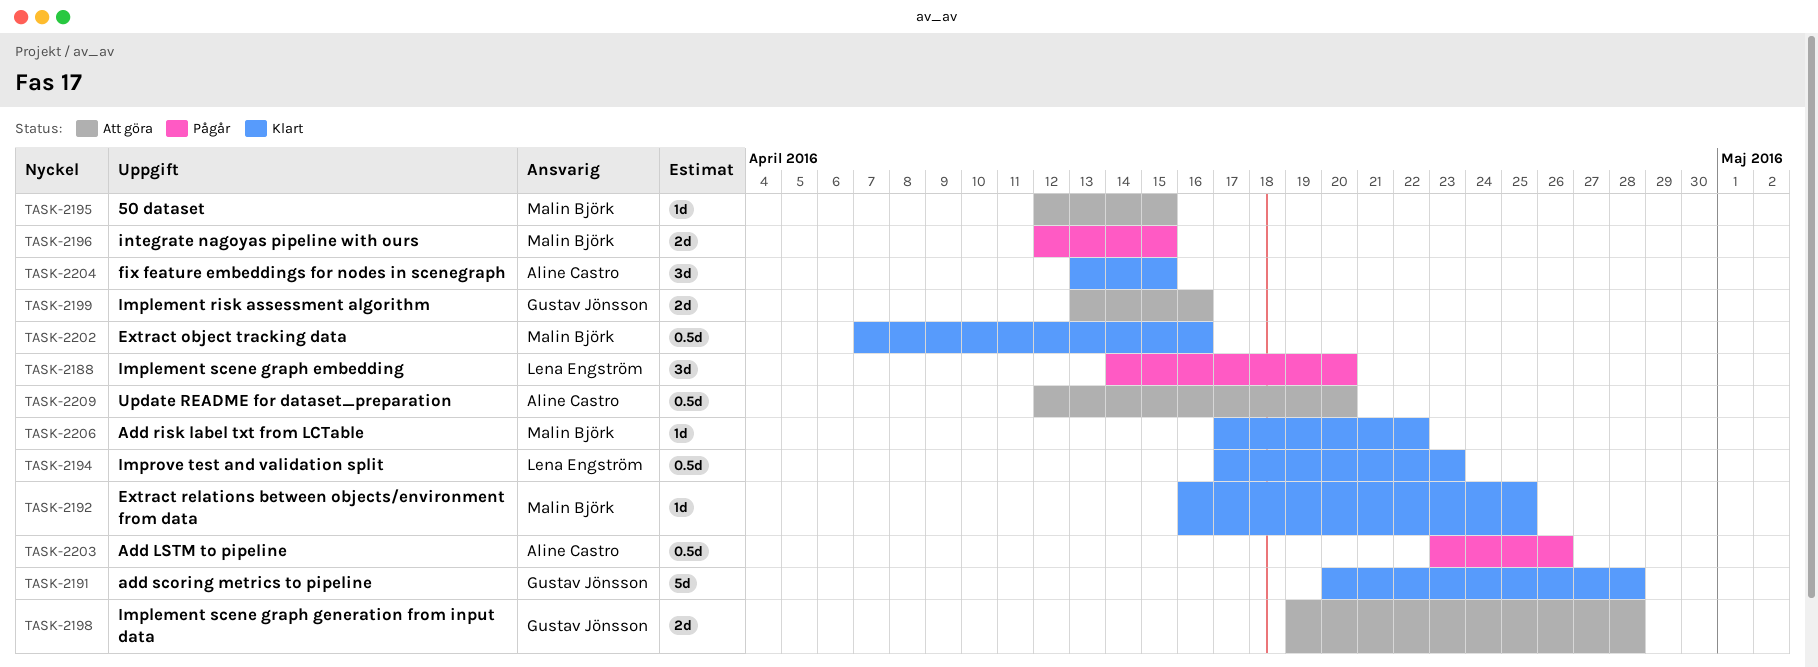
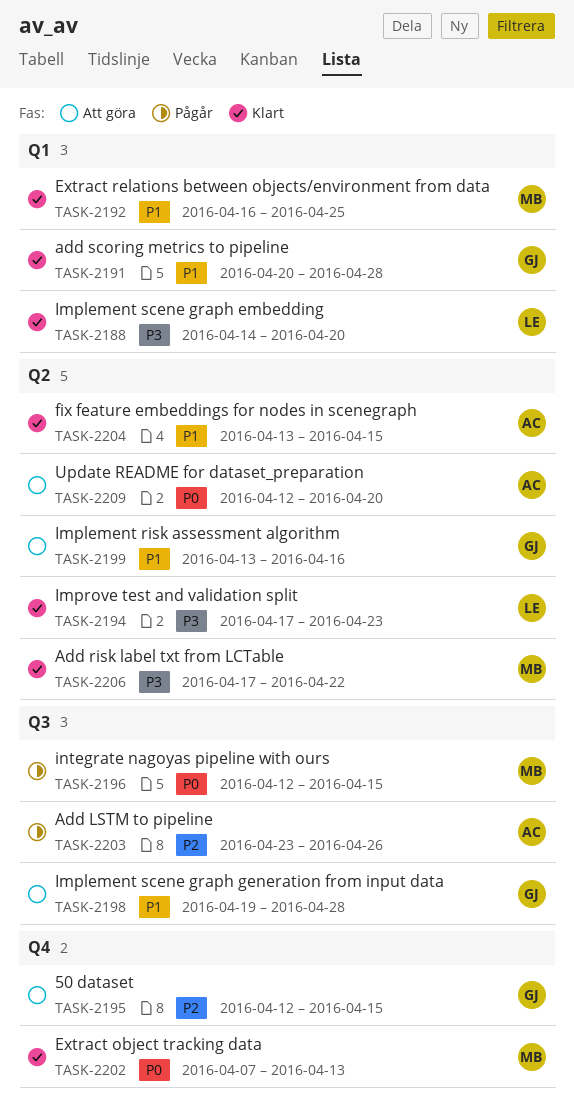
TASK-2188, status: Pågår -> Klart
TASK-2195, owner: Malin Björk -> Gustav Jönsson
TASK-2202, due: Apr 16 -> Apr 13

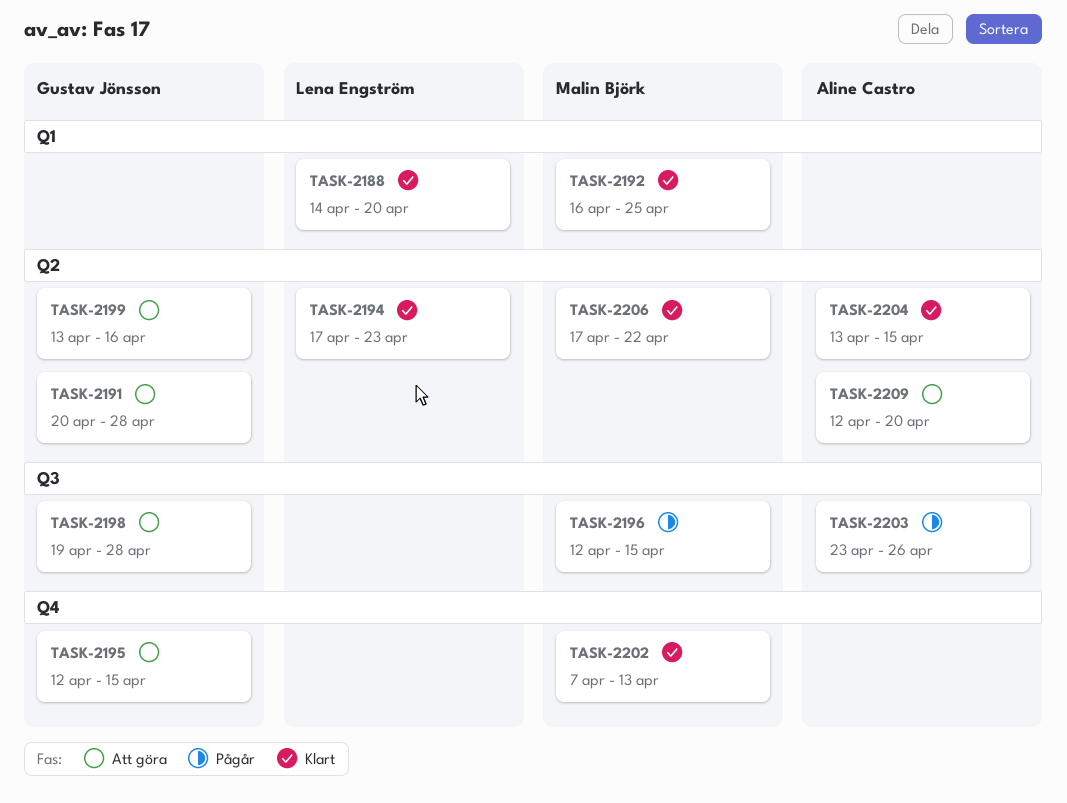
TASK-2191, status: Klart -> Att göra
TASK-2191, label: Q1 -> Q2

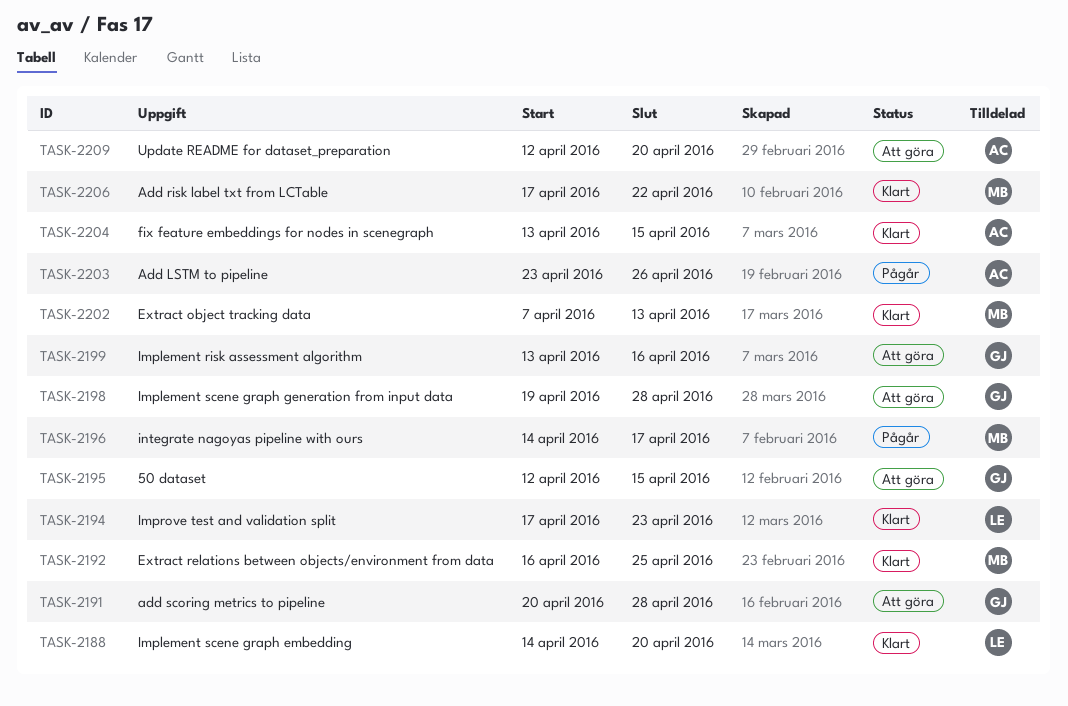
TASK-2196, start: Apr 12 -> Apr 14
TASK-2196, due: Apr 15 -> Apr 17

